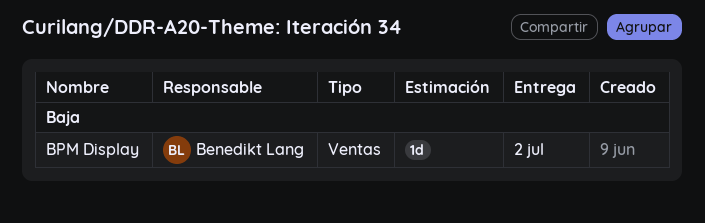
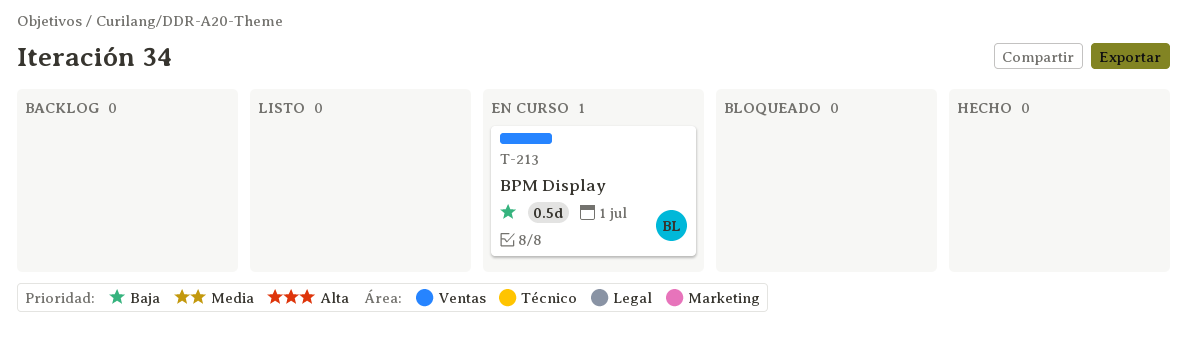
BPM Display, estimate: 1d -> 0.5d
BPM Display, due: Jul 2 -> Jul 1

